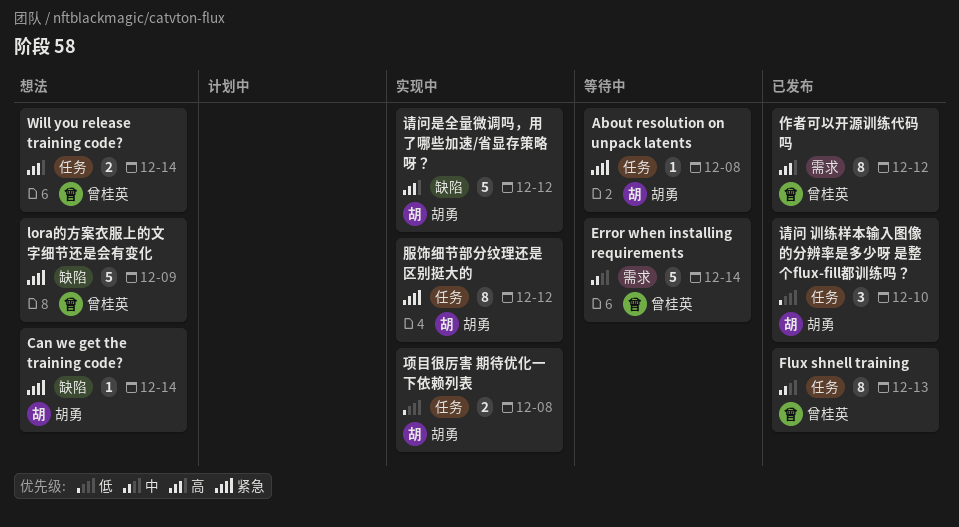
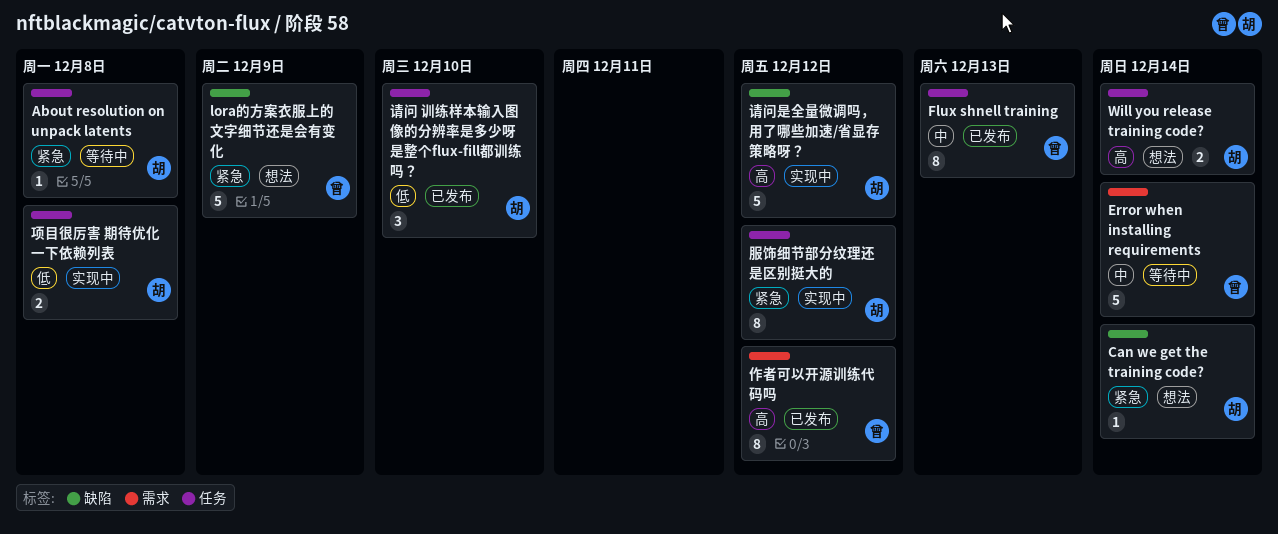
Will you release training code?, owner: 曾桂英 -> 胡勇

